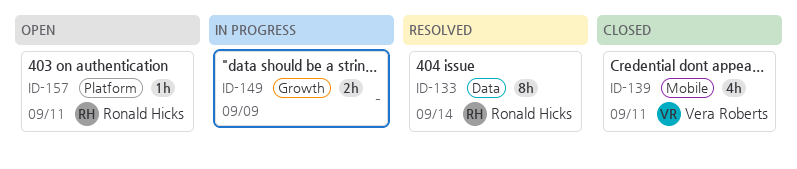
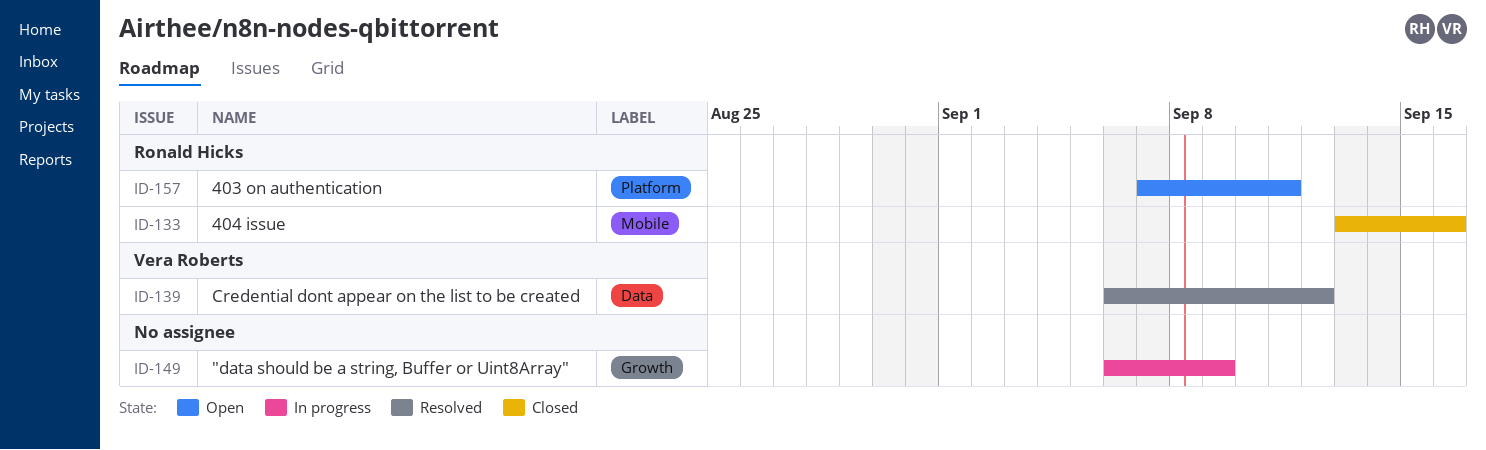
ID-133, status: Resolved -> Closed
ID-133, label: Data -> Mobile
ID-133, due: Sep 14 -> Sep 16
ID-139, status: Closed -> Resolved
ID-139, label: Mobile -> Data
ID-139, due: Sep 11 -> Sep 12

